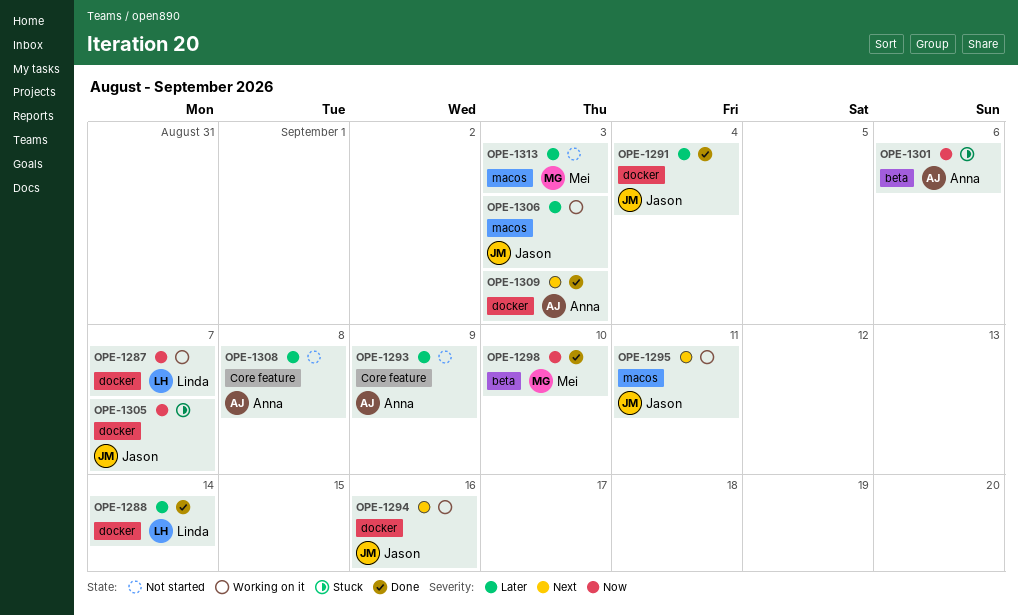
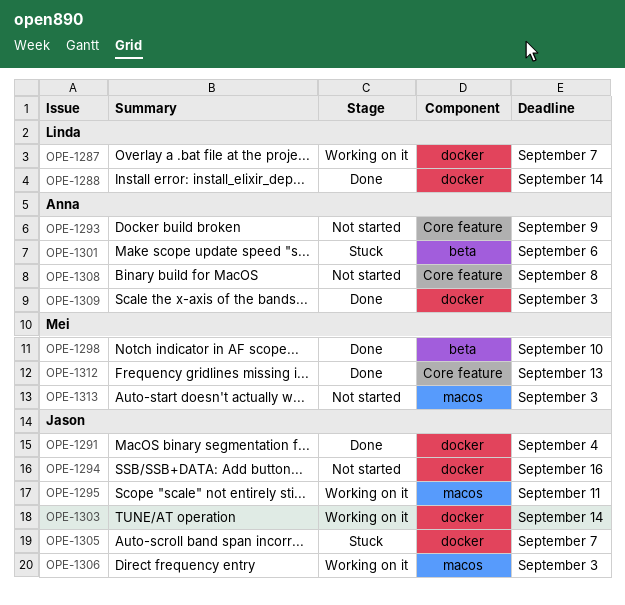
OPE-1294, status: Working on it -> Not started
OPE-1303: none -> present
OPE-1312: none -> present

